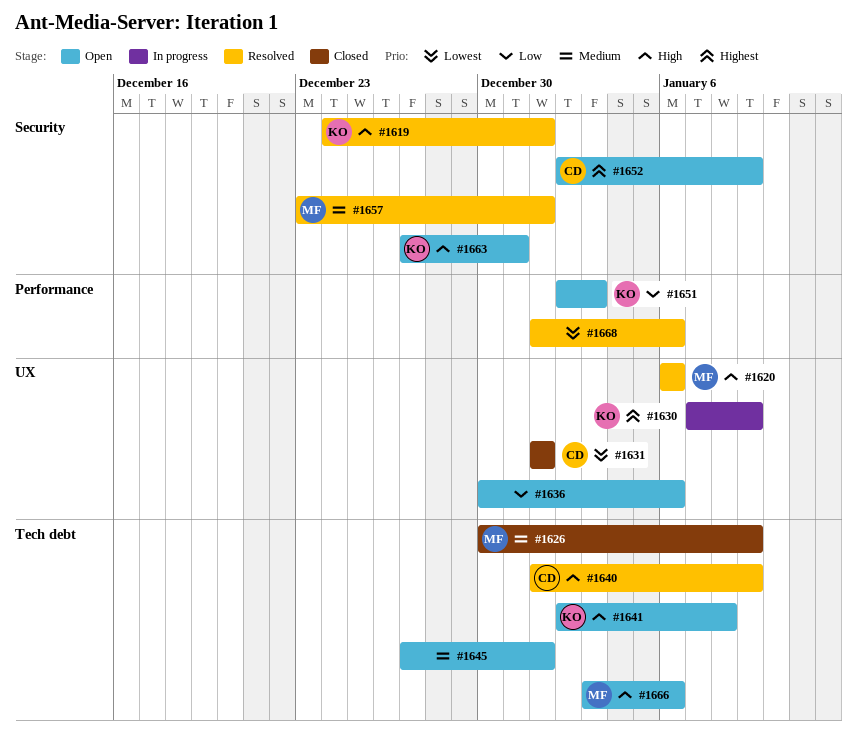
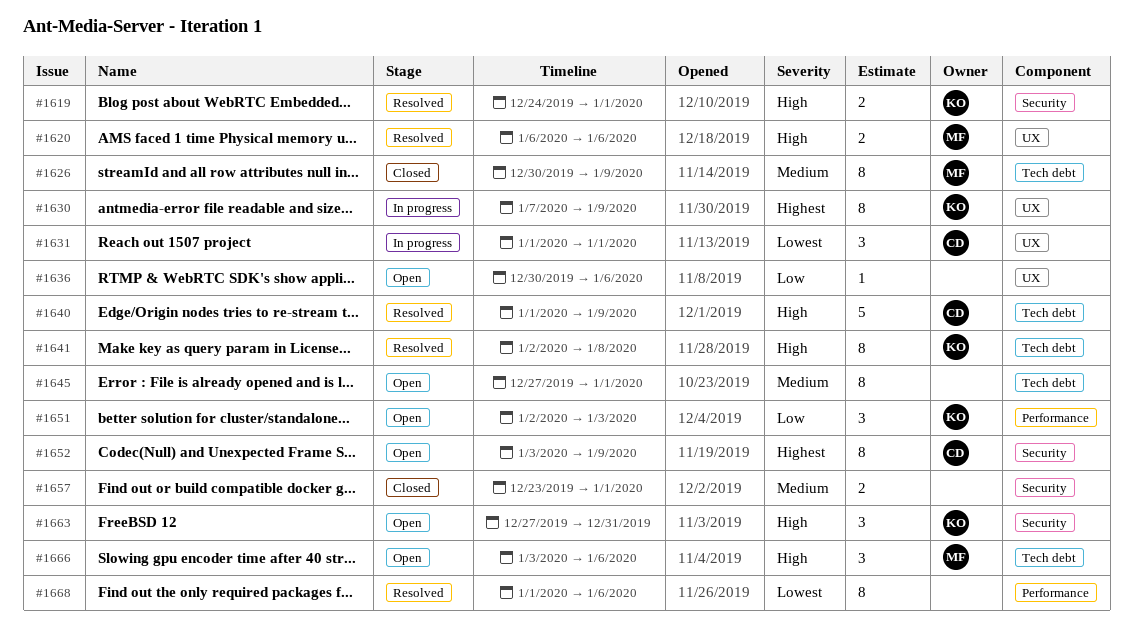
#1631, status: Closed -> In progress
#1641, status: Open -> Resolved
#1652, start: Jan 2 -> Jan 3
#1657, status: Resolved -> Closed
#1657, owner: MF -> none

